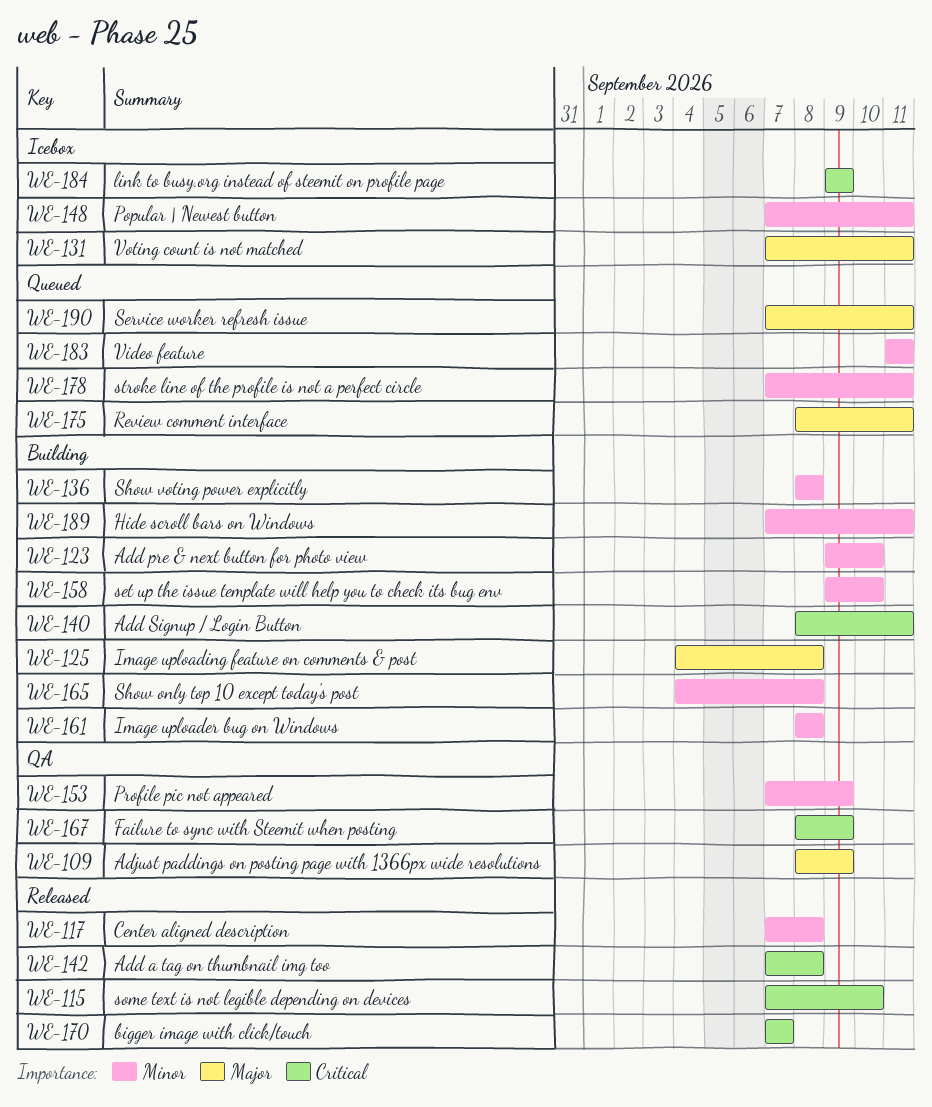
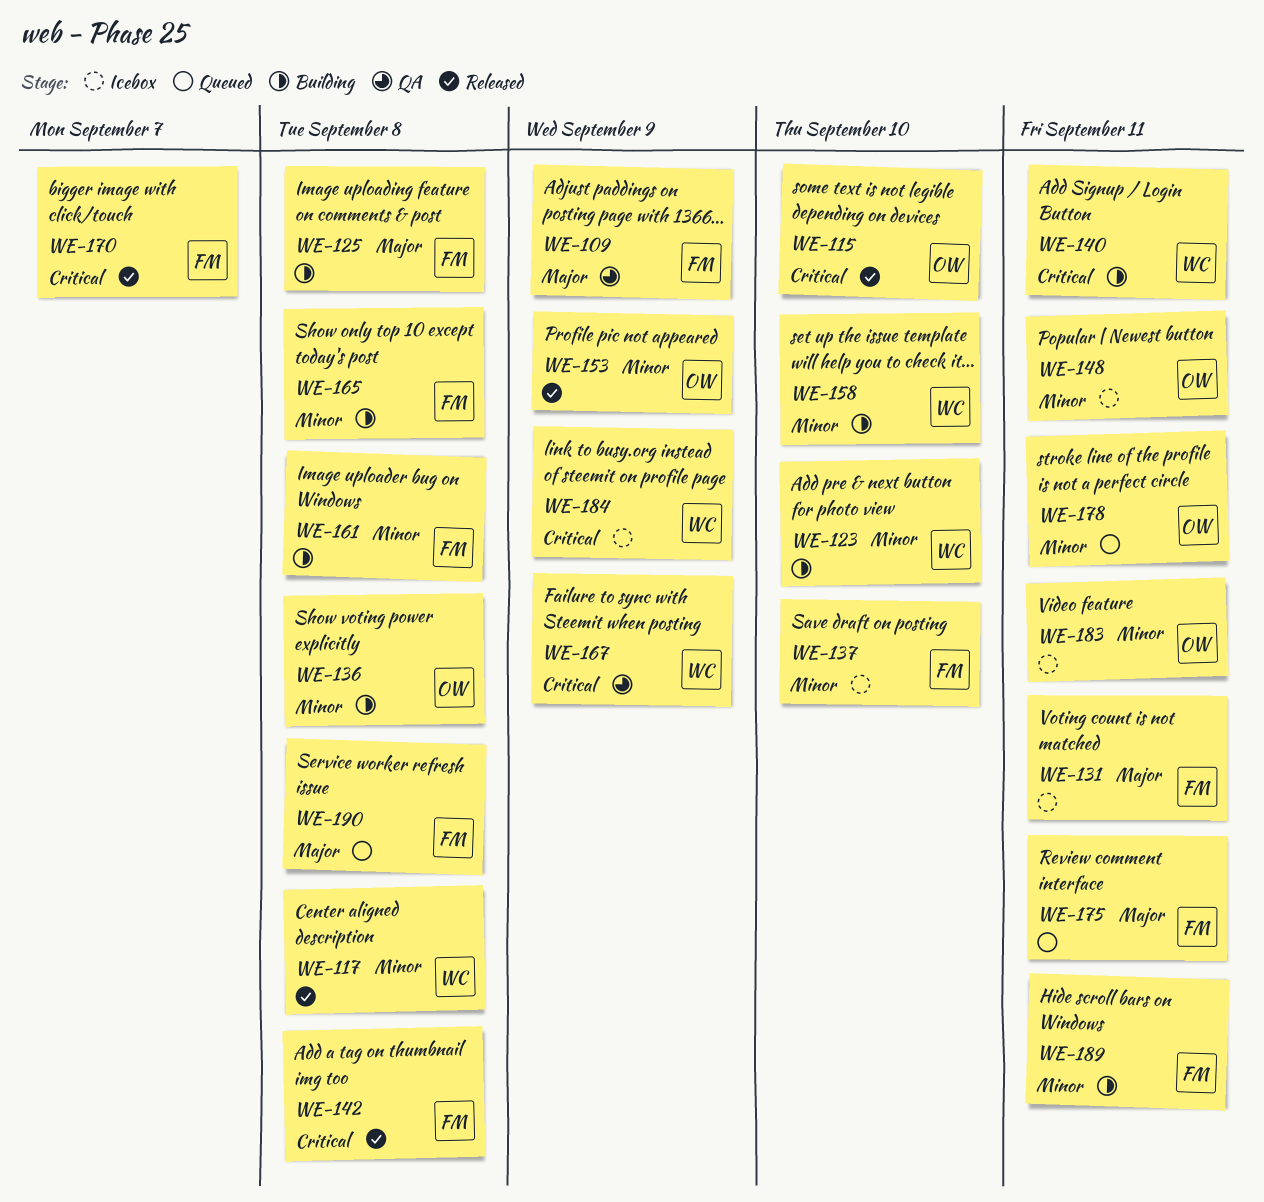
WE-137: none -> present
WE-153, status: QA -> Released
WE-183, status: Queued -> Icebox
WE-190, due: Sep 11 -> Sep 8

